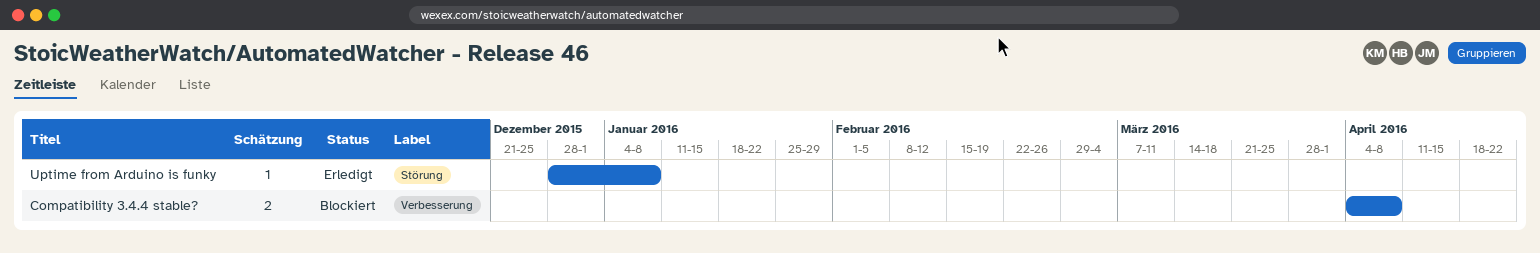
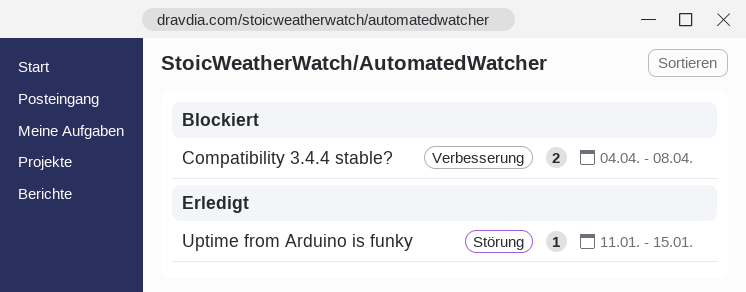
Uptime from Arduino is funky, start: Dec 28 -> Jan 11
Uptime from Arduino is funky, due: Jan 8 -> Jan 15

